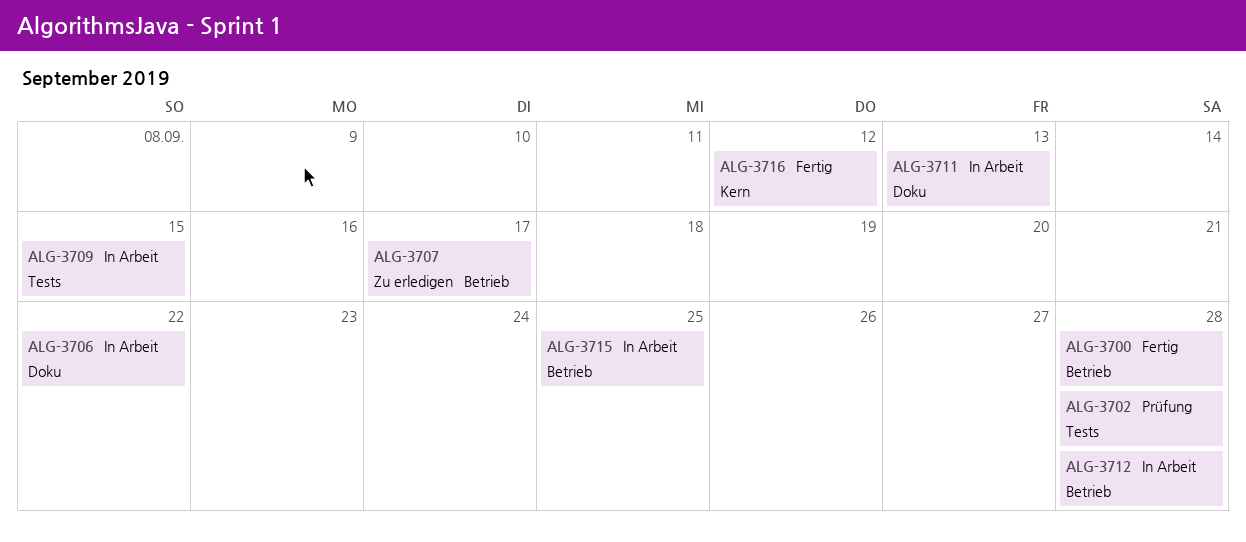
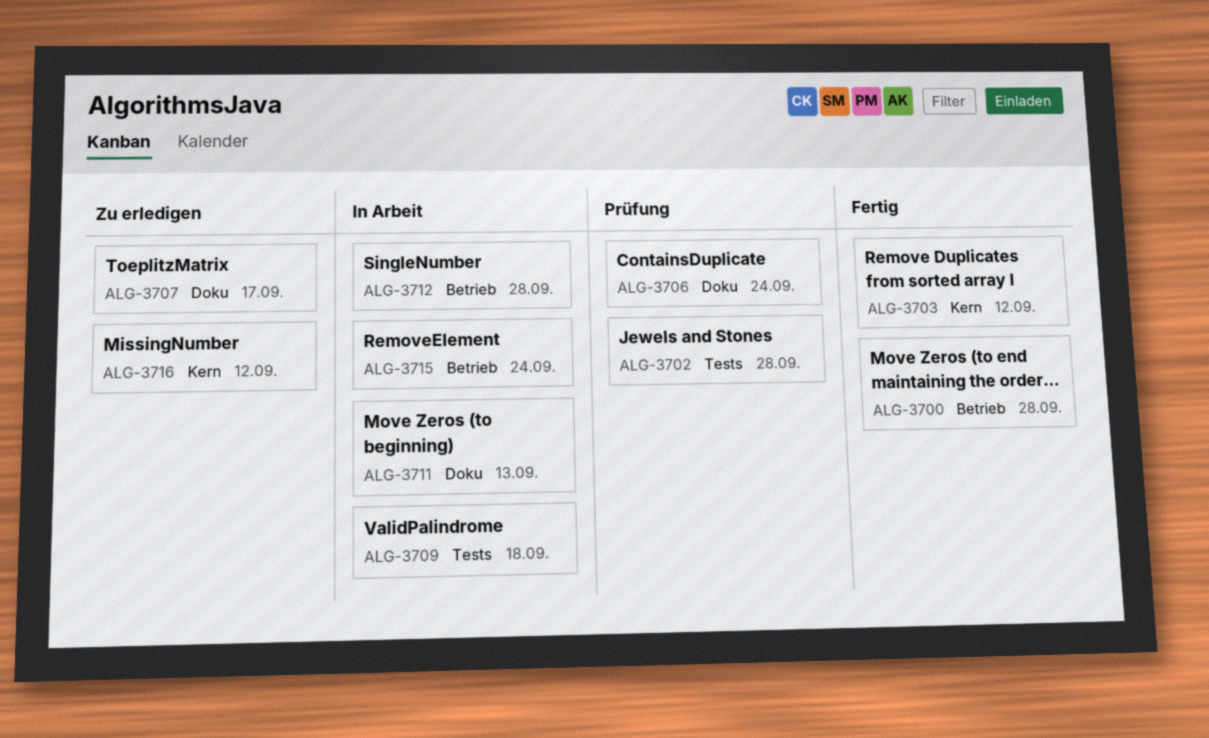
ALG-3703: none -> present
ALG-3706, status: In Arbeit -> Prüfung
ALG-3706, due: Sep 22 -> Sep 24
ALG-3707, label: Betrieb -> Doku
ALG-3709, due: Sep 15 -> Sep 18
ALG-3715, due: Sep 25 -> Sep 24
ALG-3716, status: Fertig -> Zu erledigen

